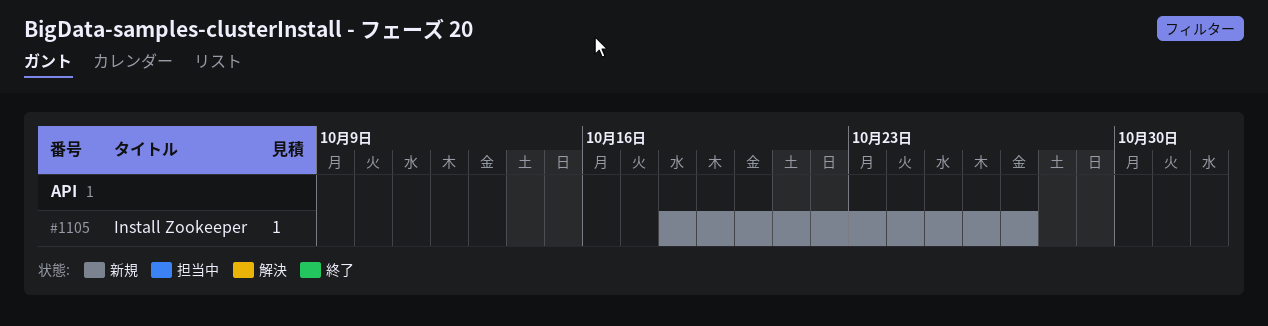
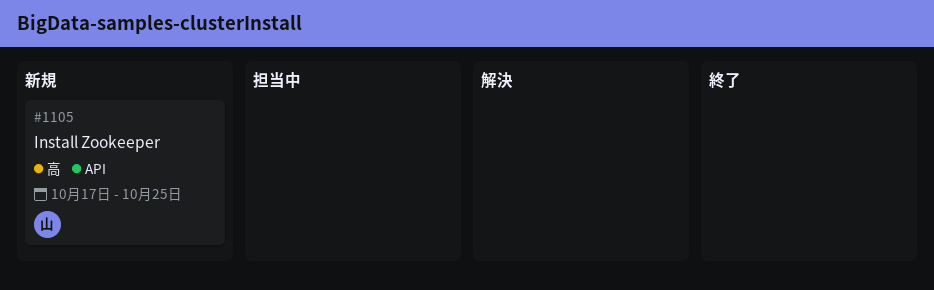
#1105, start: Oct 18 -> Oct 17
#1105, due: Oct 27 -> Oct 25

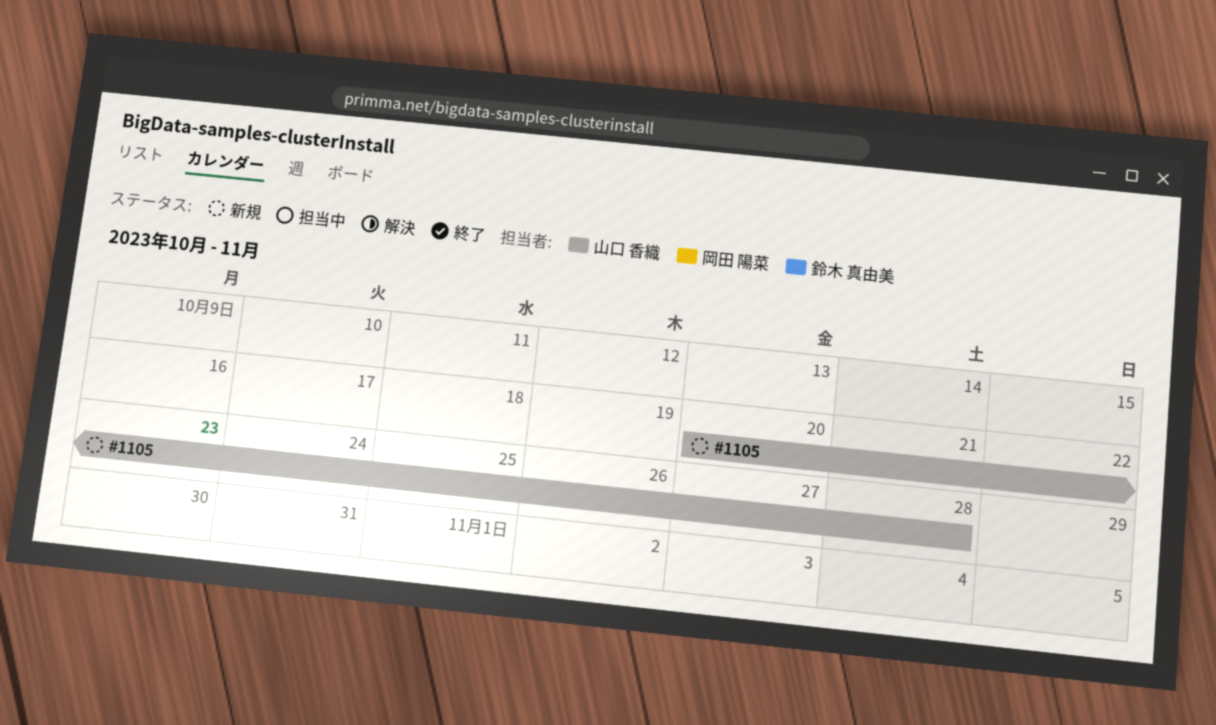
#1105, start: Oct 17 -> Oct 20
#1105, due: Oct 25 -> Oct 28

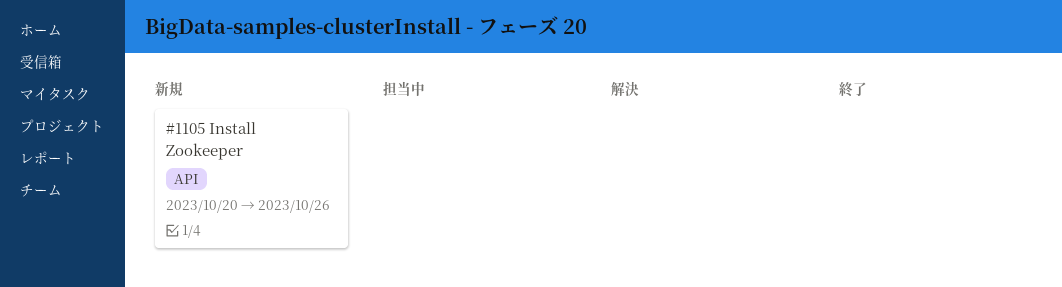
#1105, due: Oct 28 -> Oct 26

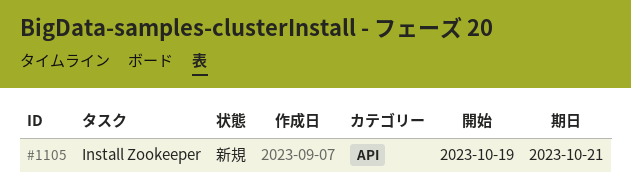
#1105, start: Oct 20 -> Oct 19
#1105, due: Oct 26 -> Oct 21

